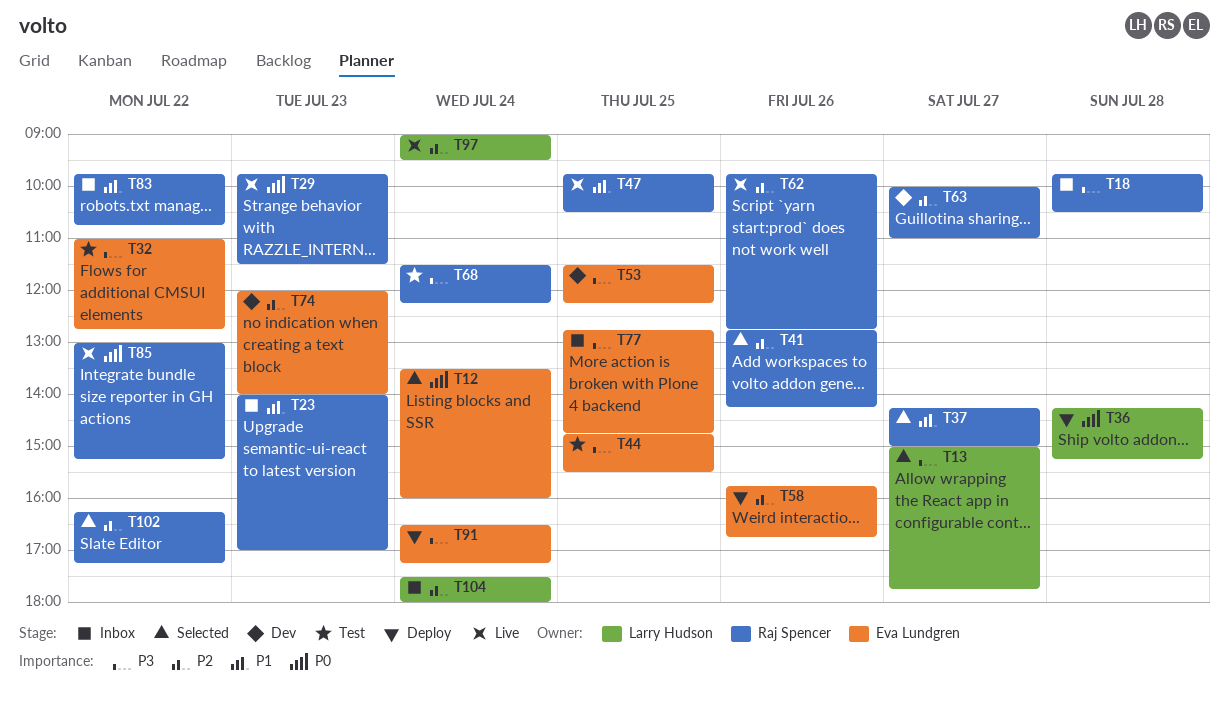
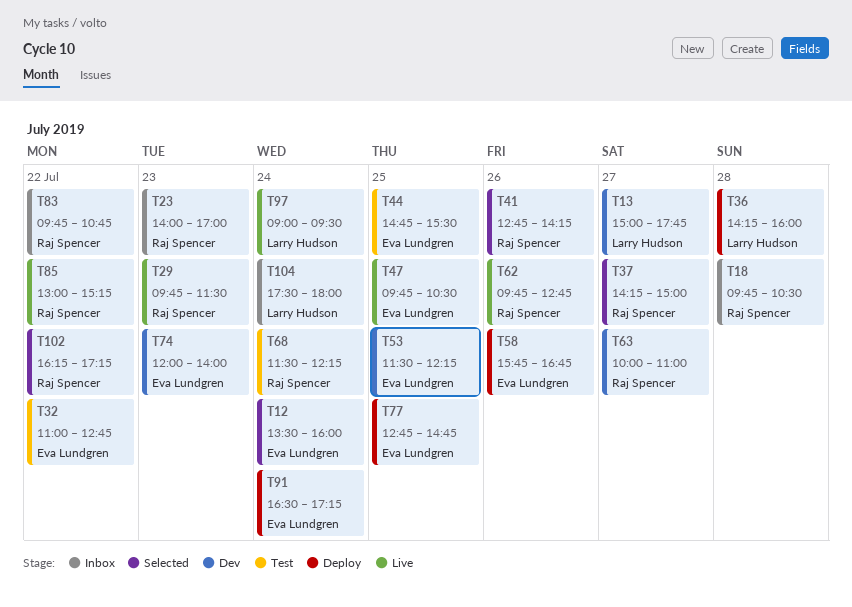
T13, status: Selected -> Dev
T36, ends: 15:15 -> 16:00
T47, owner: Raj Spencer -> Eva Lundgren
T77, status: Inbox -> Deploy

